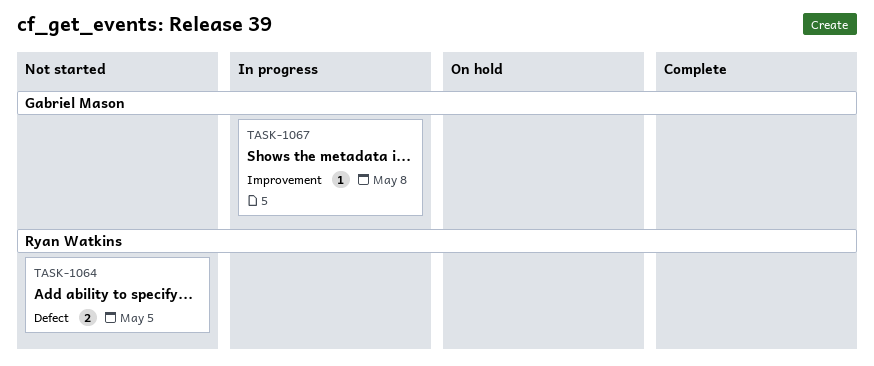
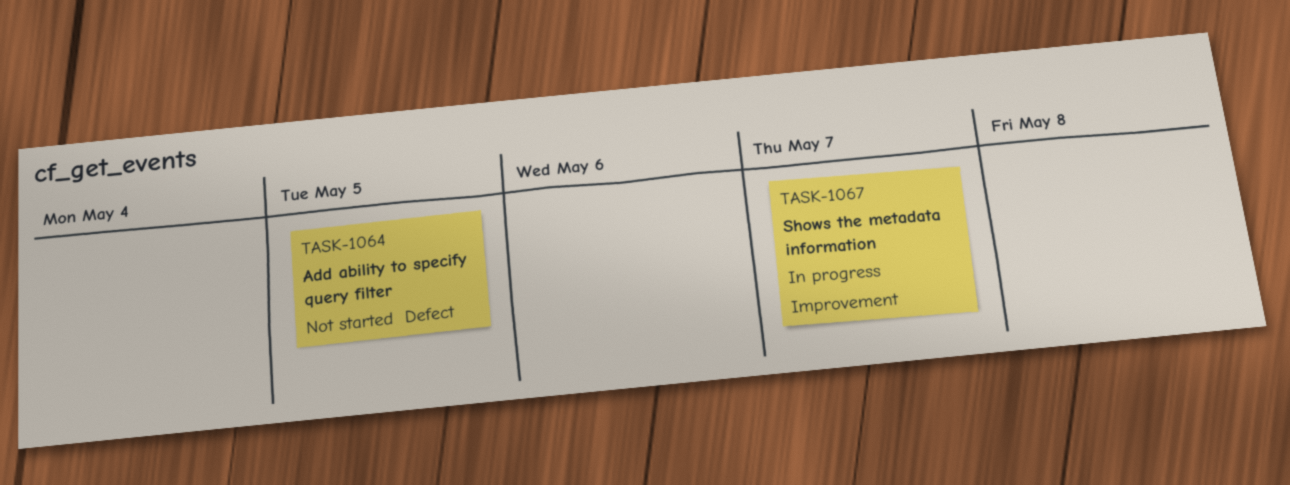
TASK-1067, due: May 8 -> May 7

